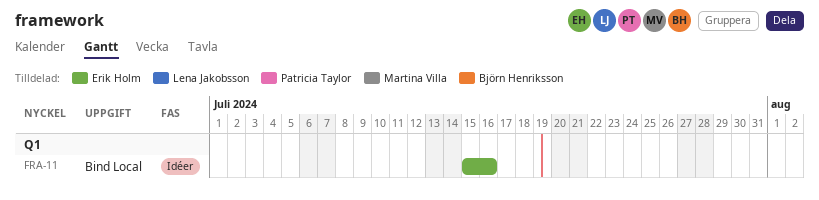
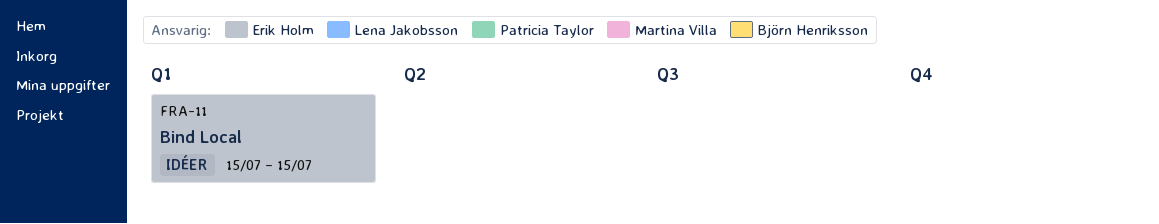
FRA-11, due: Jul 16 -> Jul 15

